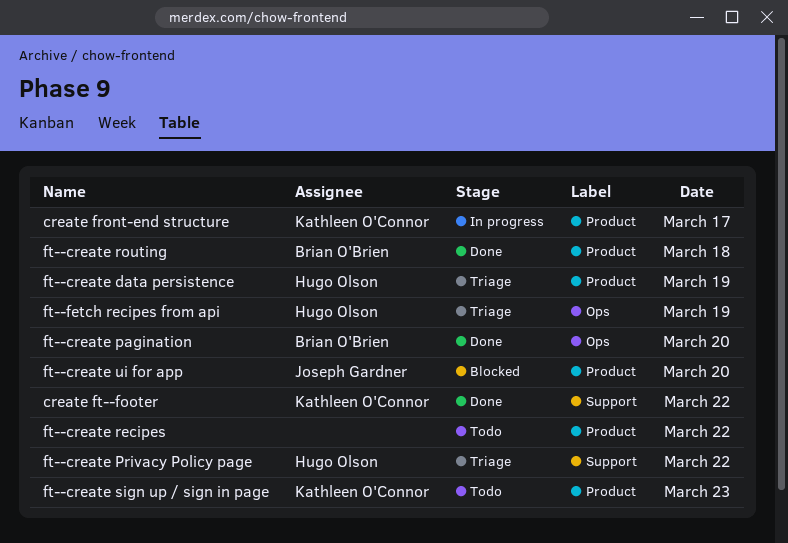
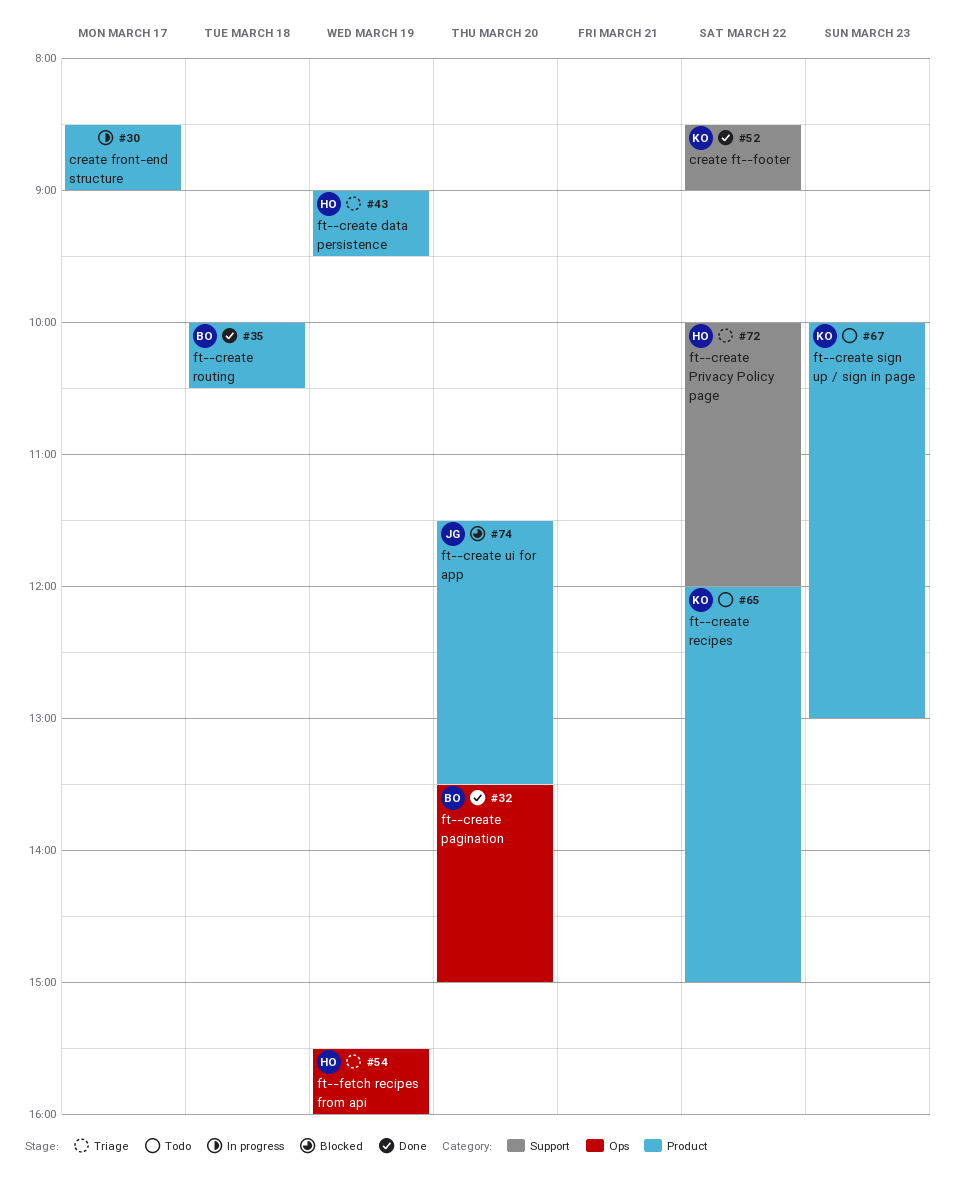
create front-end structure, owner: Kathleen O'Connor -> none
ft--create recipes, owner: none -> Kathleen O'Connor

